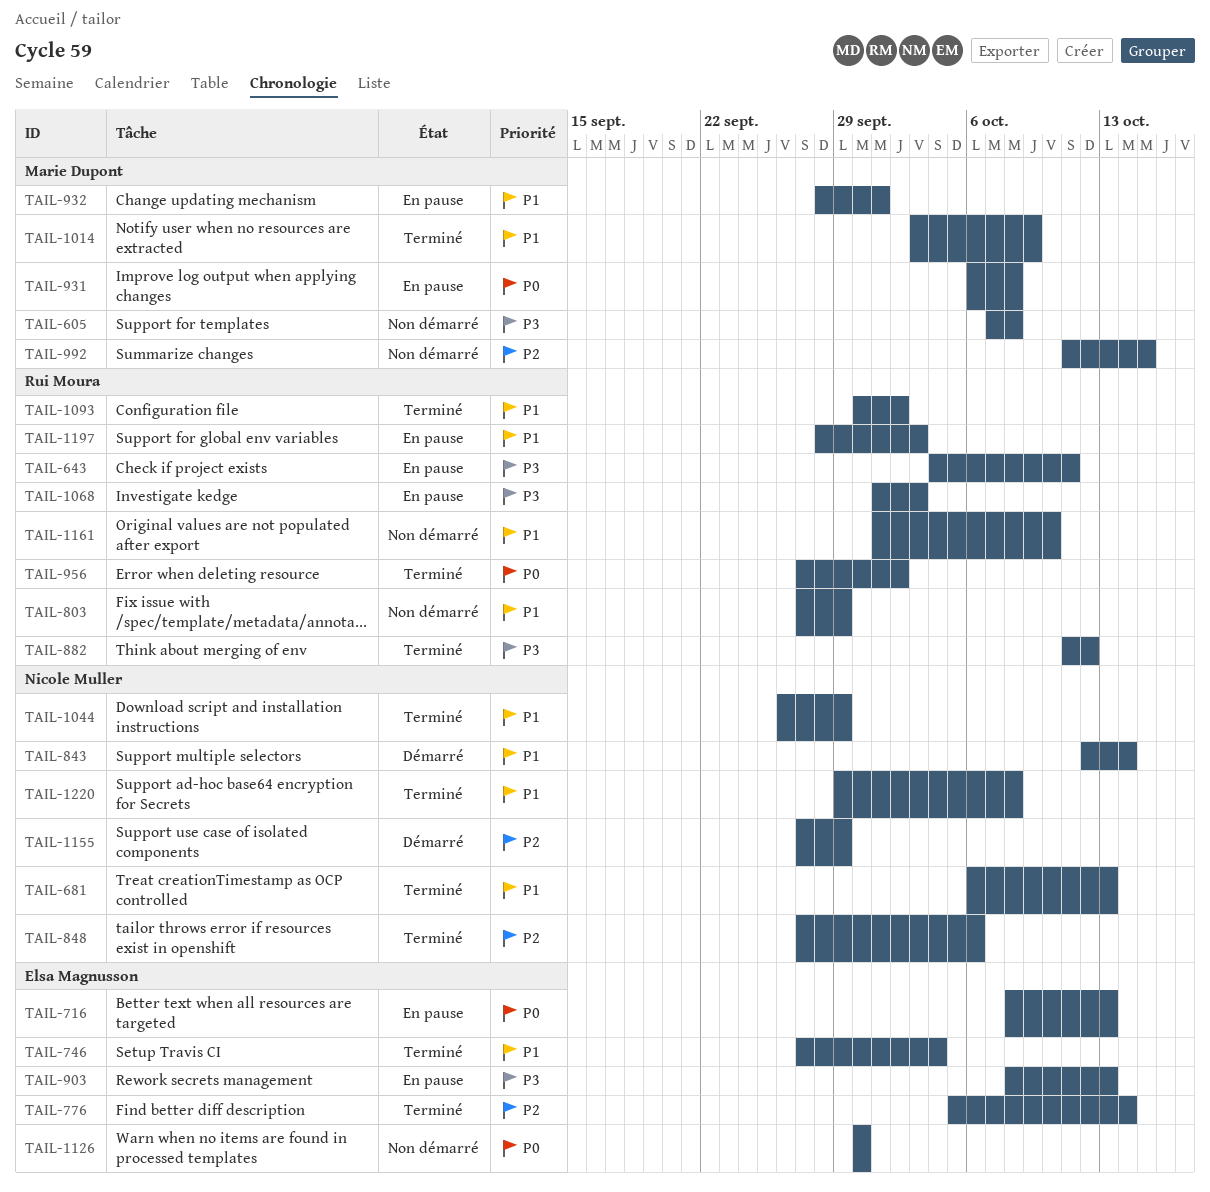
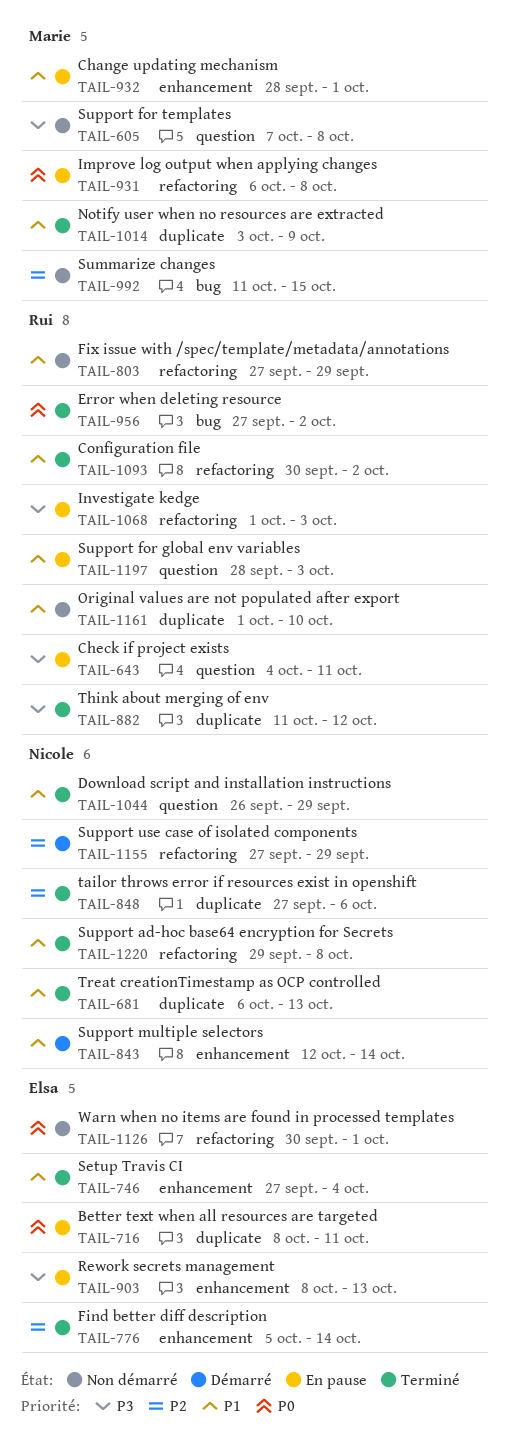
TAIL-716, due: Oct 13 -> Oct 11
TAIL-1126, due: Sep 30 -> Oct 1

